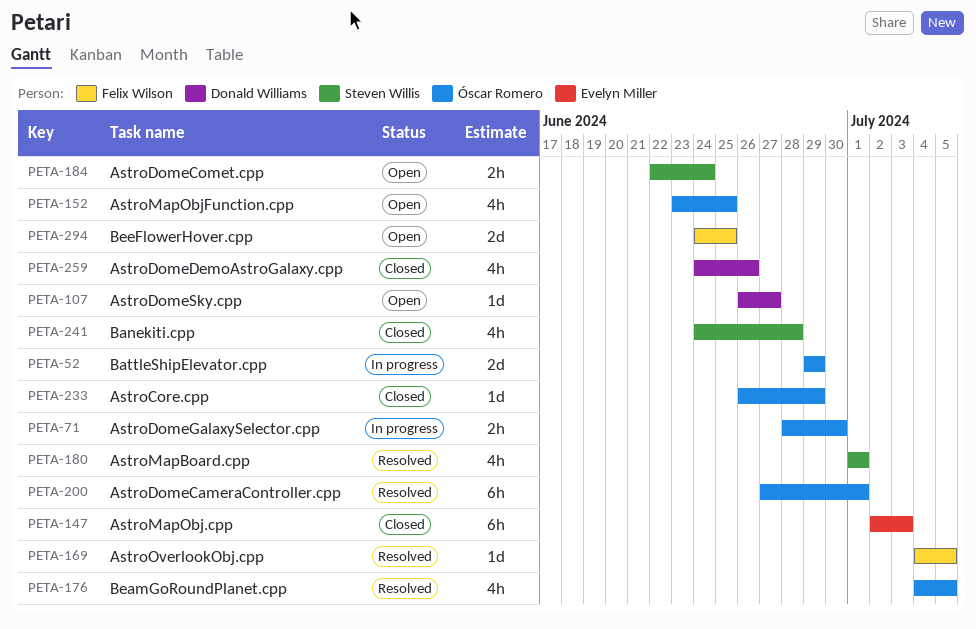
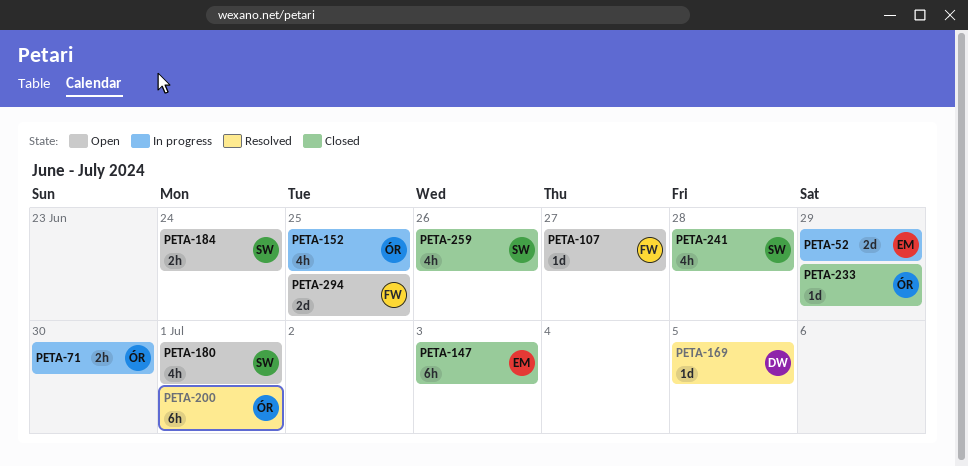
PETA-52, owner: Óscar Romero -> Evelyn Miller
PETA-107, owner: Donald Williams -> Felix Wilson
PETA-152, status: Open -> In progress
PETA-169, owner: Felix Wilson -> Donald Williams
PETA-176: present -> none
PETA-180, status: Resolved -> Open
PETA-259, owner: Donald Williams -> Steven Willis

